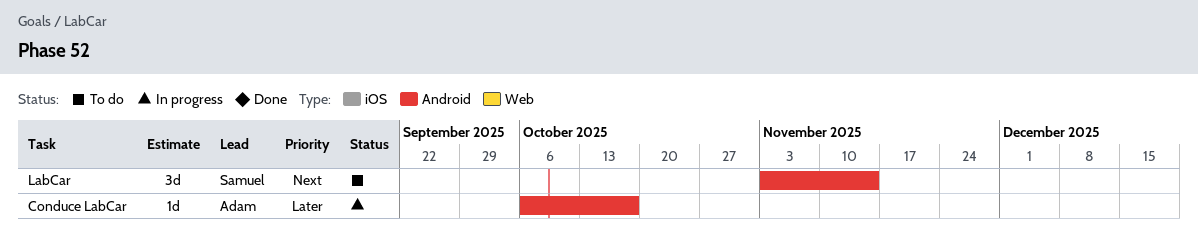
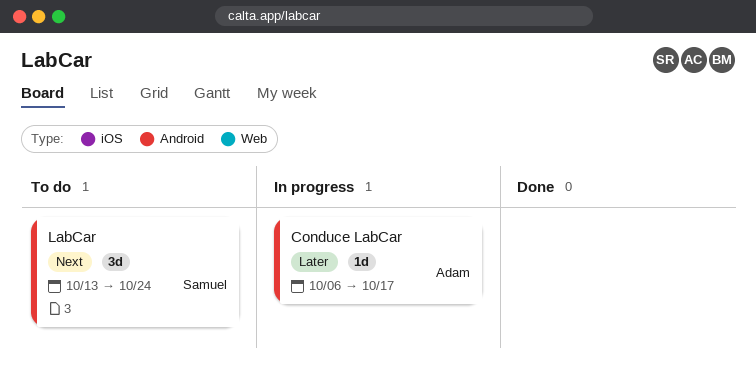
LabCar, start: Nov 3 -> Oct 13
LabCar, due: Nov 14 -> Oct 24

